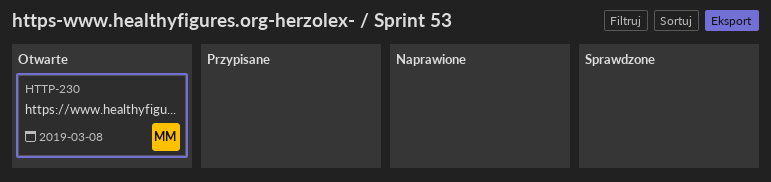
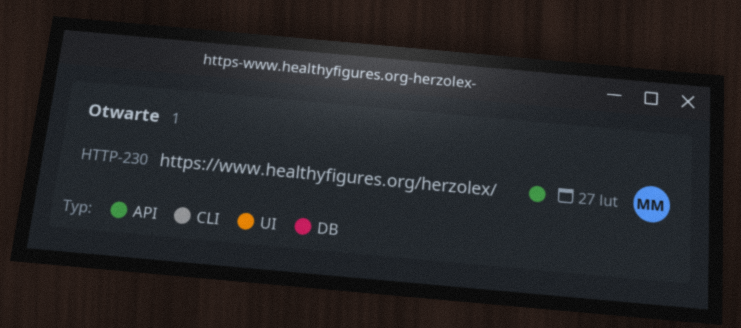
HTTP-230, due: Mar 8 -> Feb 27

